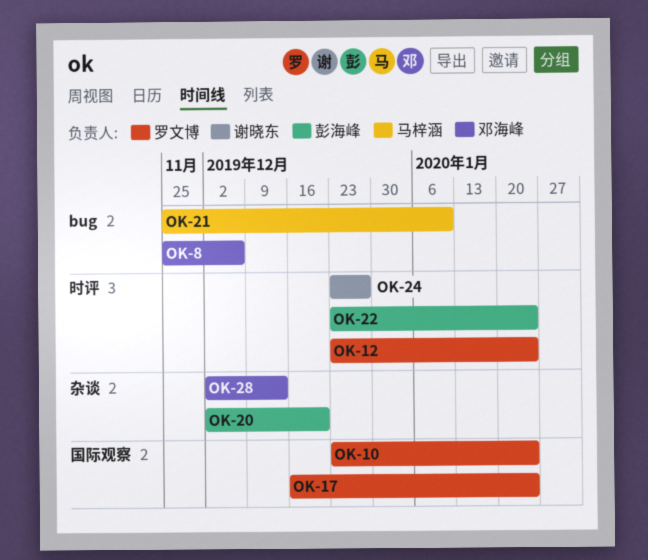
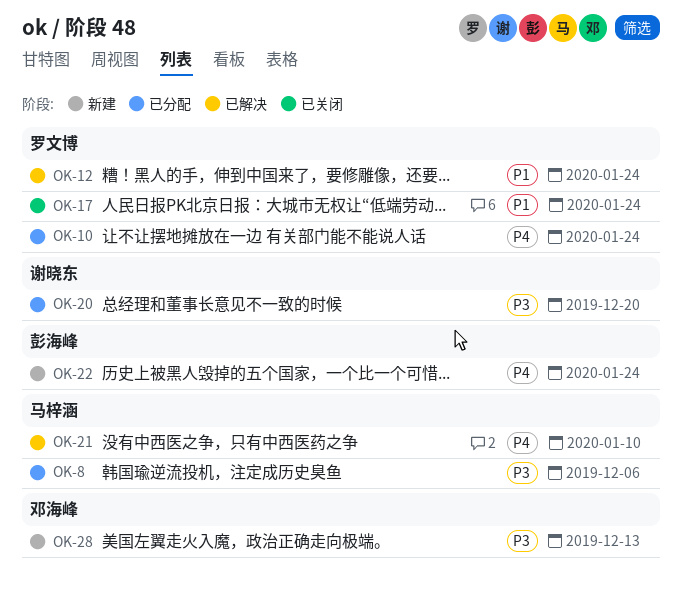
OK-8, owner: 邓海峰 -> 马梓涵
OK-20, owner: 彭海峰 -> 谢晓东
OK-24: present -> none

